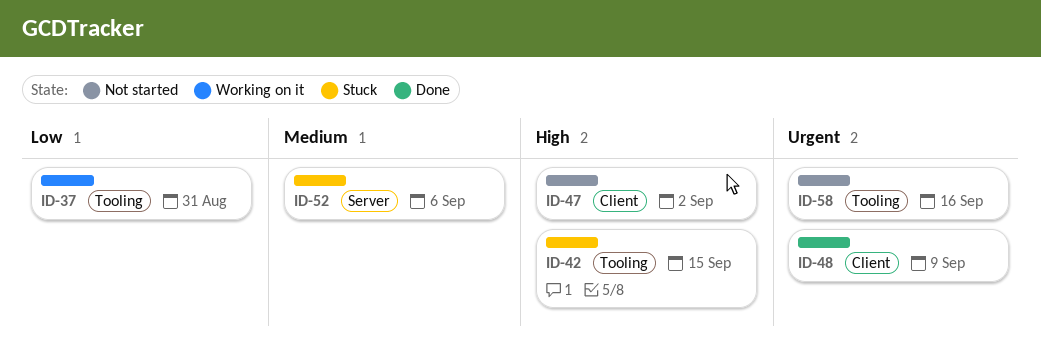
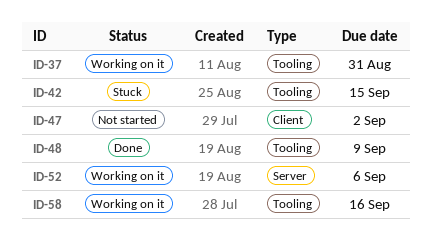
ID-48, label: Client -> Tooling
ID-52, status: Stuck -> Working on it
ID-58, status: Not started -> Working on it

